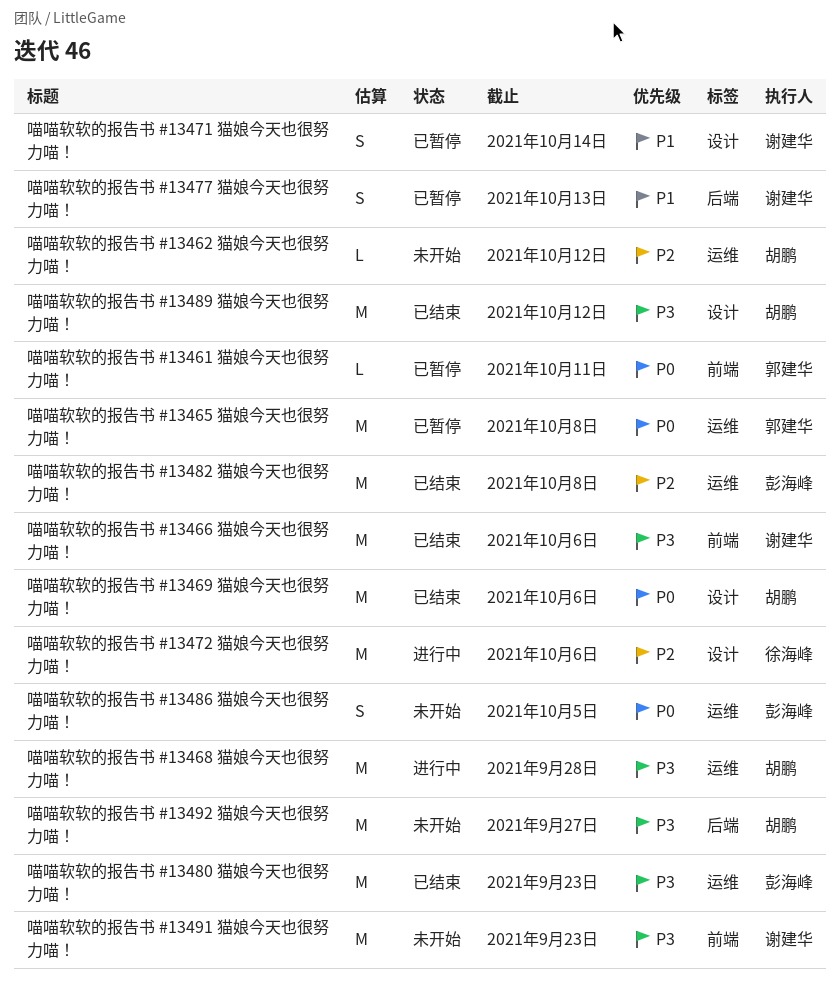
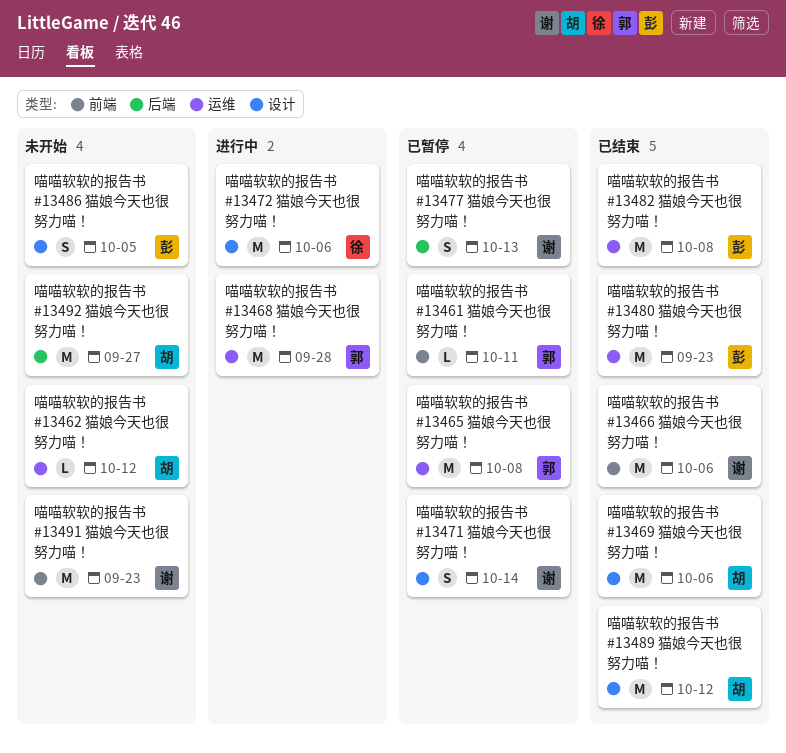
喵喵软软的报告书 #13468 猫娘今天也很努力喵！, owner: 胡鹏 -> 郭建华
喵喵软软的报告书 #13486 猫娘今天也很努力喵！, label: 运维 -> 设计

